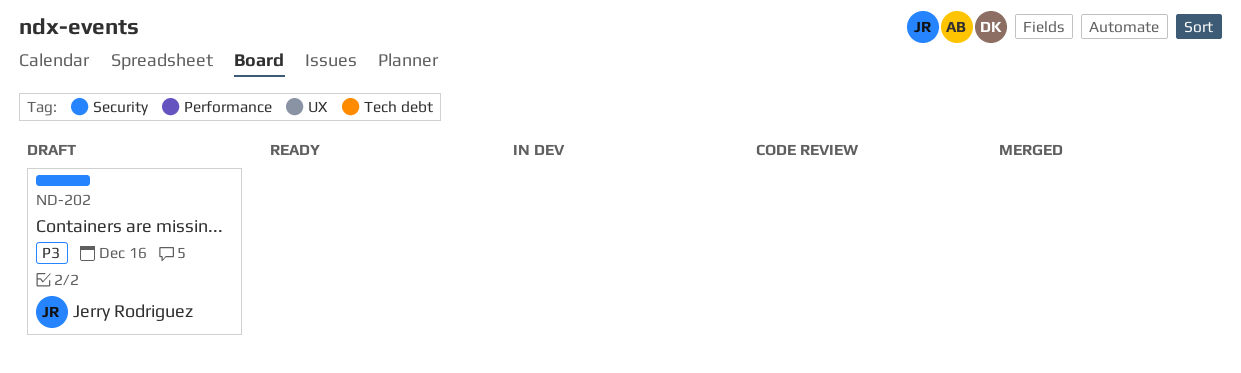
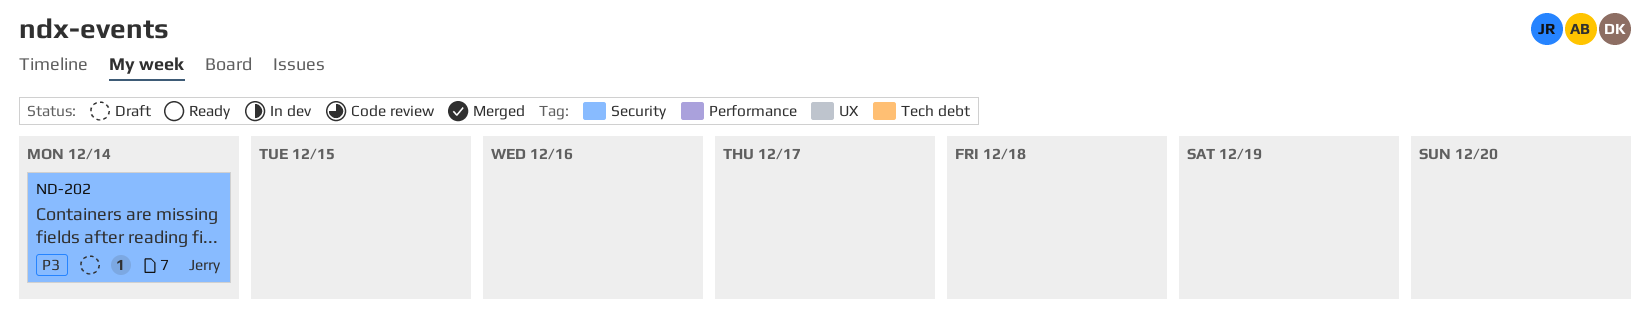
ND-202, due: Dec 16 -> Dec 14

